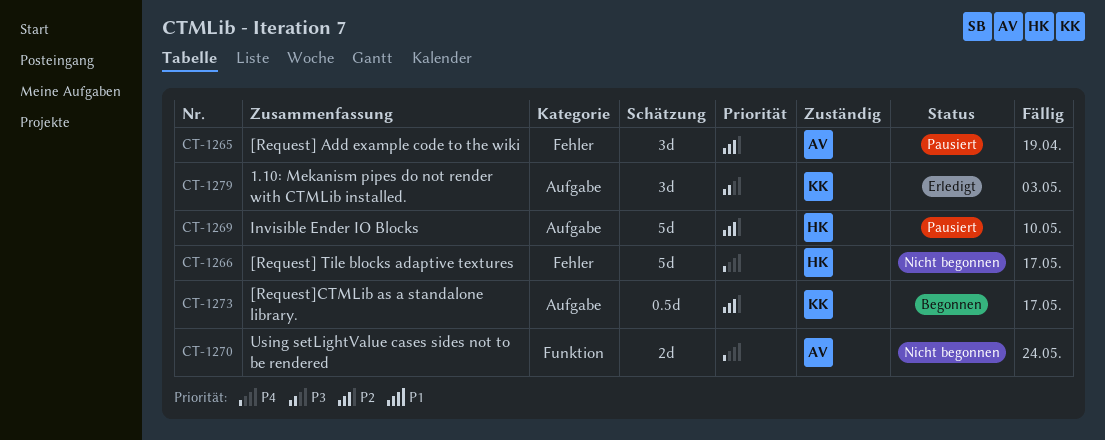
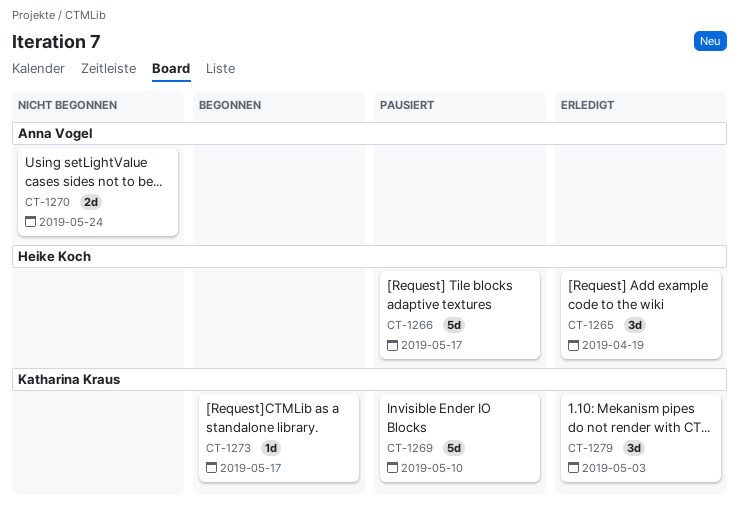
CT-1265, status: Pausiert -> Erledigt
CT-1265, owner: Anna Vogel -> Heike Koch
CT-1266, status: Nicht begonnen -> Pausiert
CT-1269, owner: Heike Koch -> Katharina Kraus
CT-1273, estimate: 0.5d -> 1d

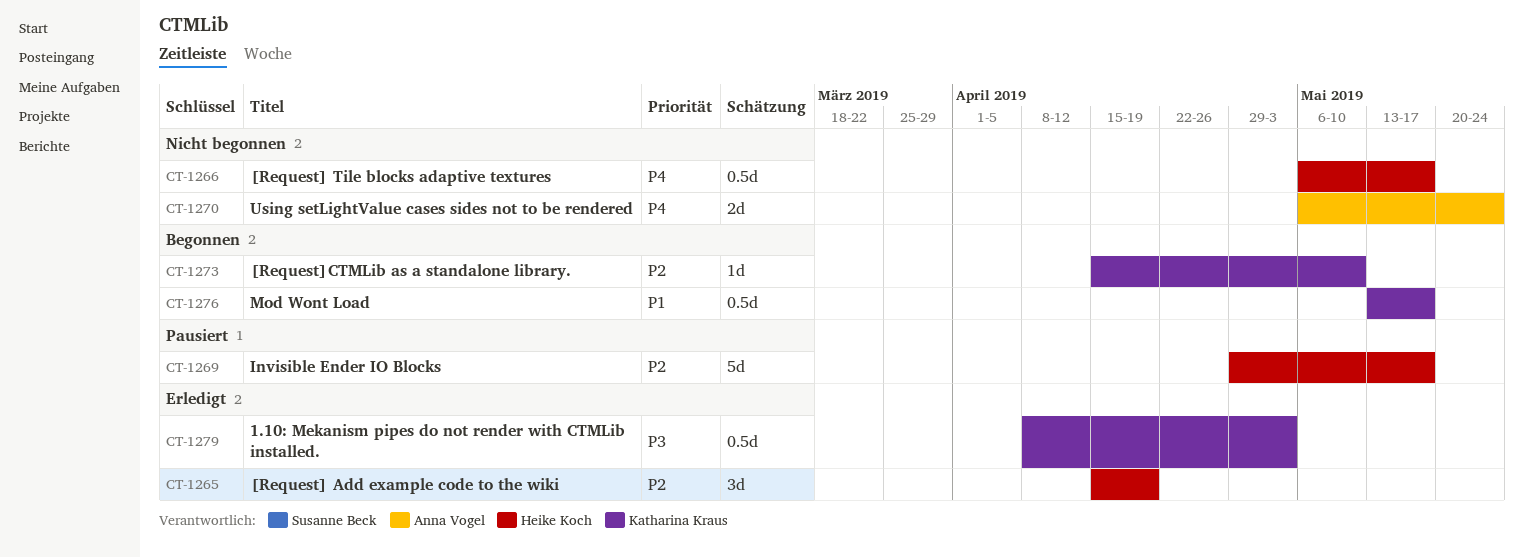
CT-1266, status: Pausiert -> Nicht begonnen
CT-1266, estimate: 5d -> 0.5d
CT-1269, owner: Katharina Kraus -> Heike Koch
CT-1269, due: May 10 -> May 17
CT-1273, due: May 17 -> May 10
CT-1276: none -> present
CT-1279, estimate: 3d -> 0.5d

